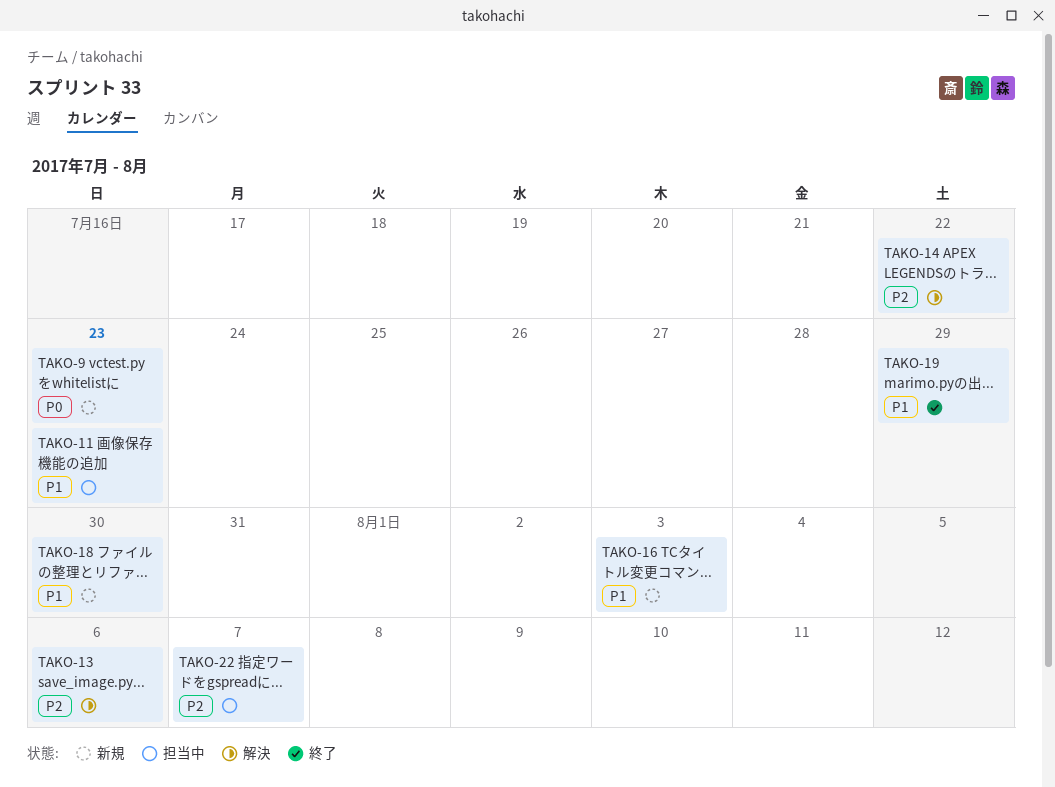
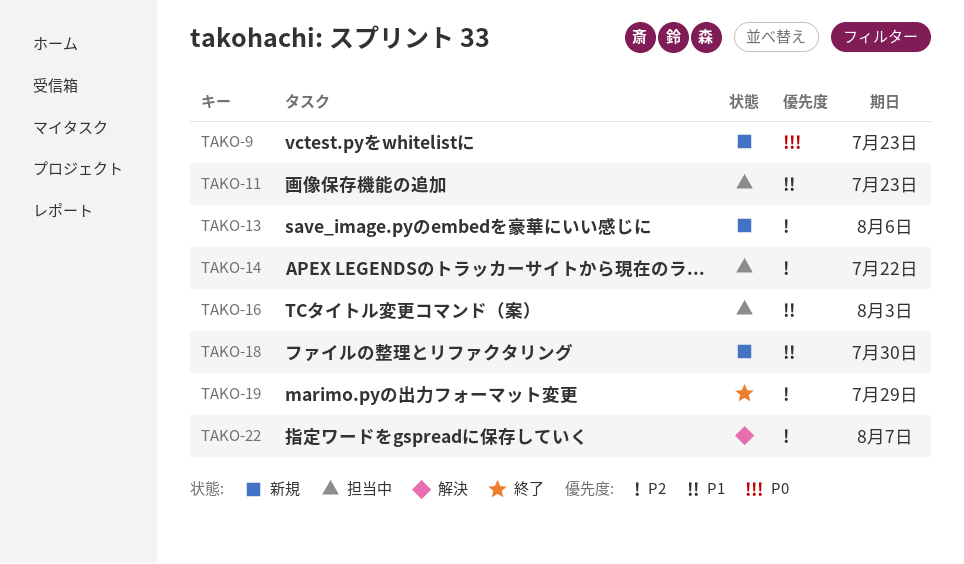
TAKO-13, status: 解決 -> 新規
TAKO-14, status: 解決 -> 担当中
TAKO-16, status: 新規 -> 担当中
TAKO-19, priority: P1 -> P2
TAKO-22, status: 担当中 -> 解決

